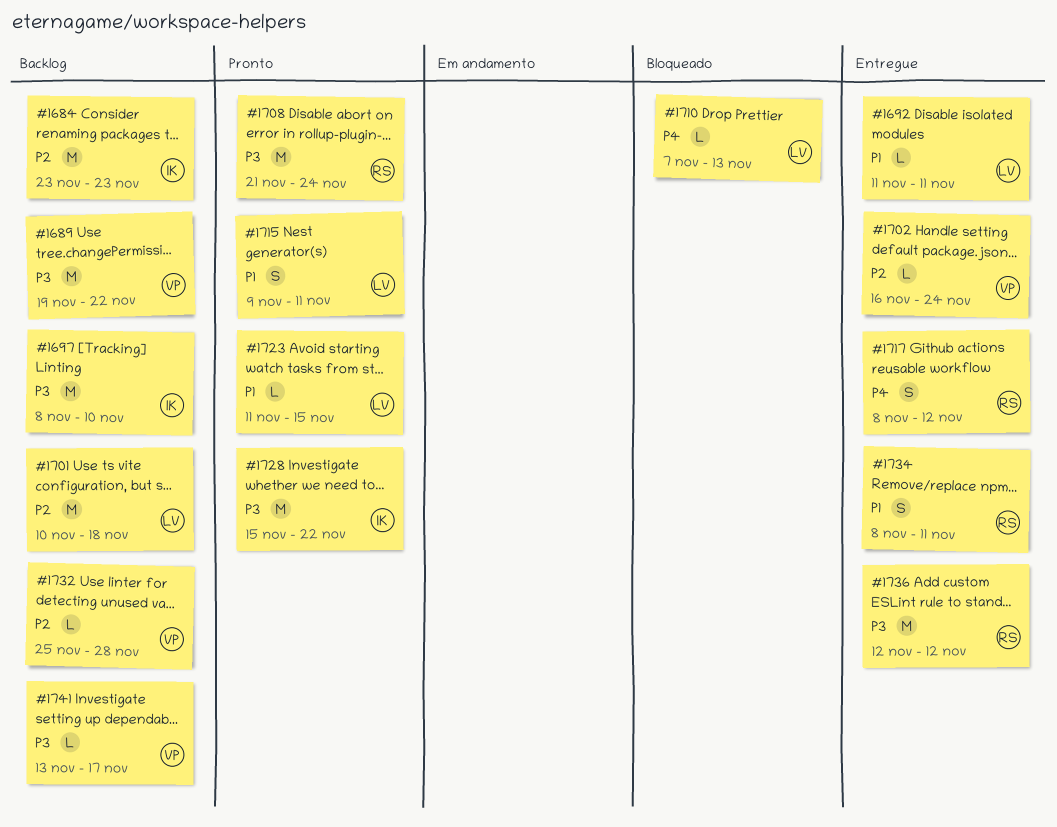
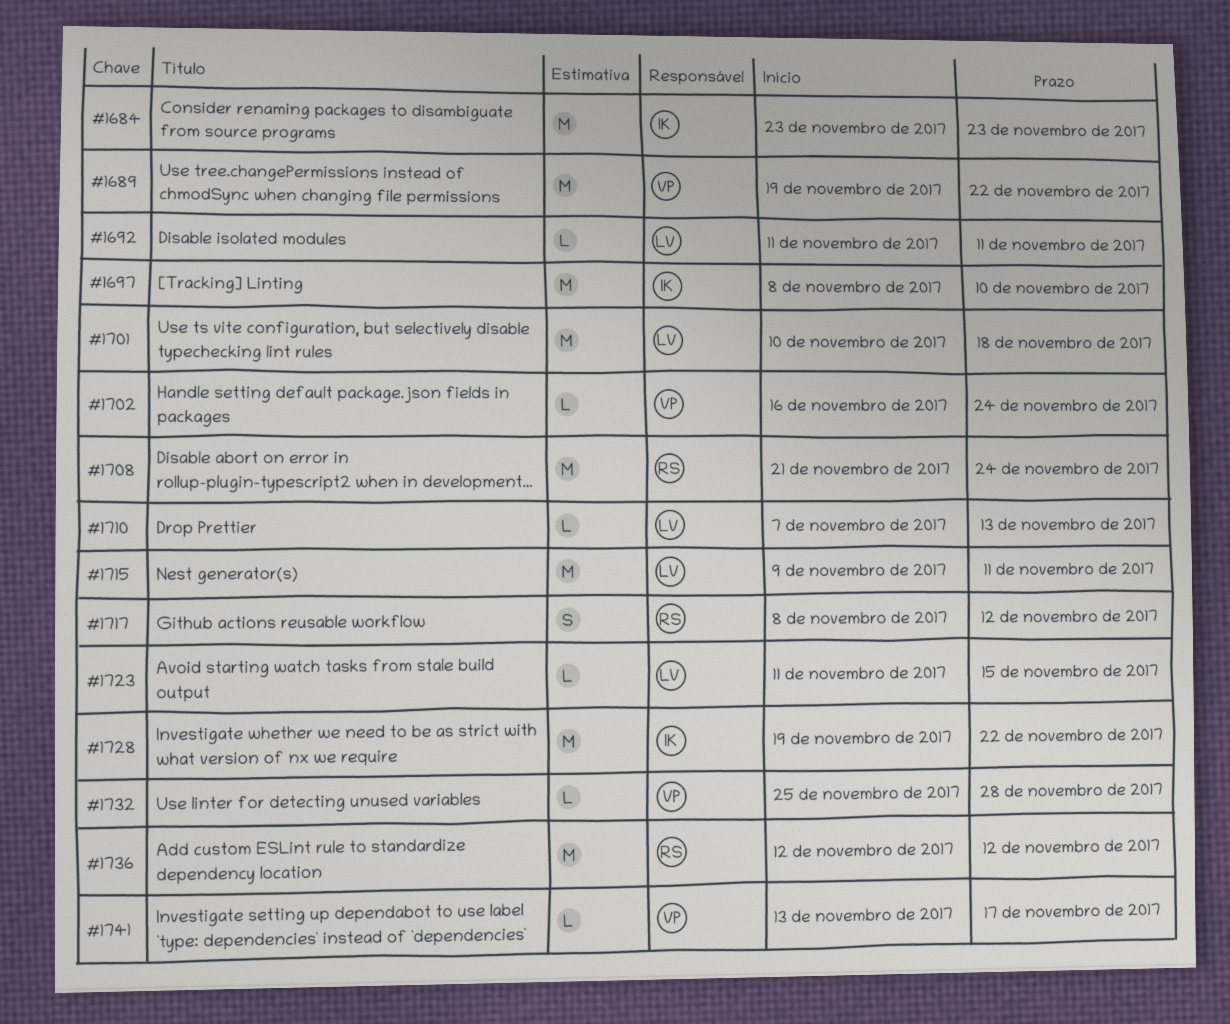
#1715, estimate: S -> M
#1728, start: Nov 15 -> Nov 19
#1734: present -> none

